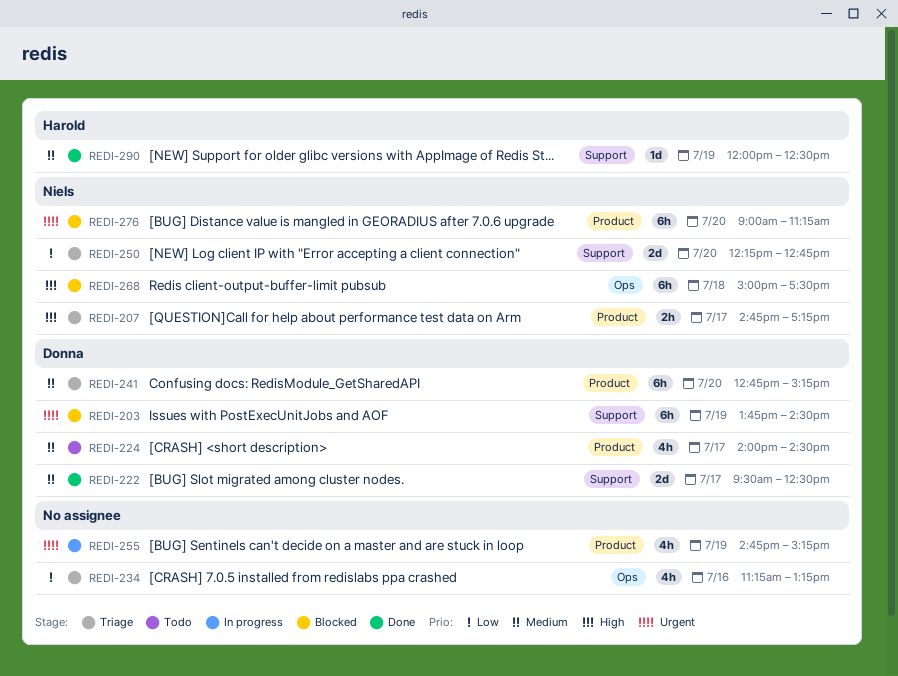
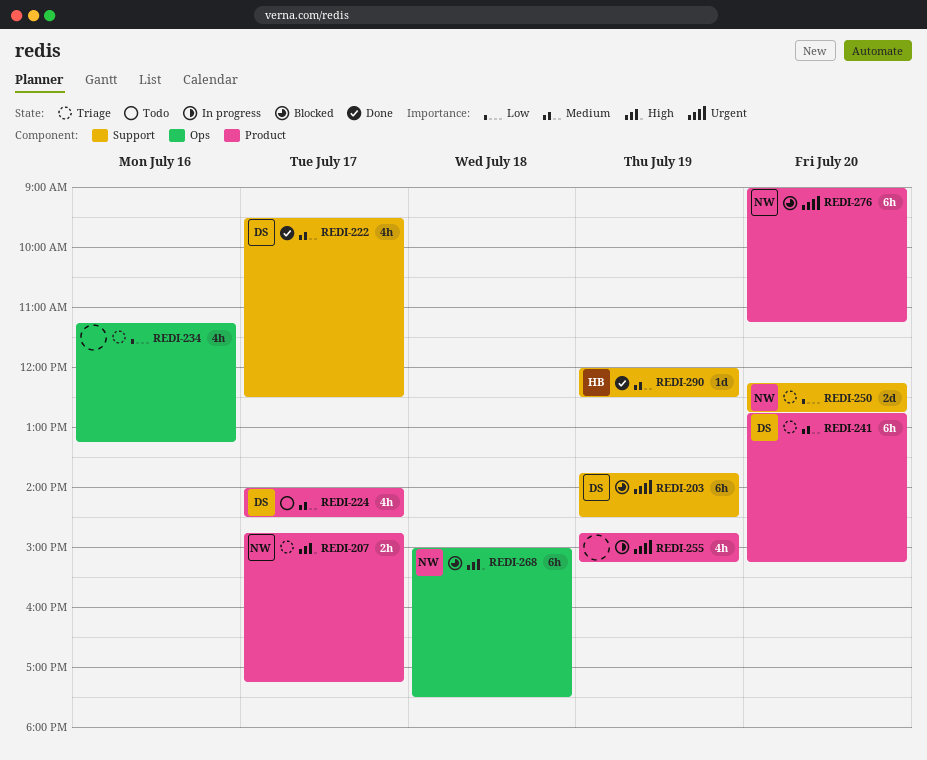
REDI-222, estimate: 2d -> 4h

